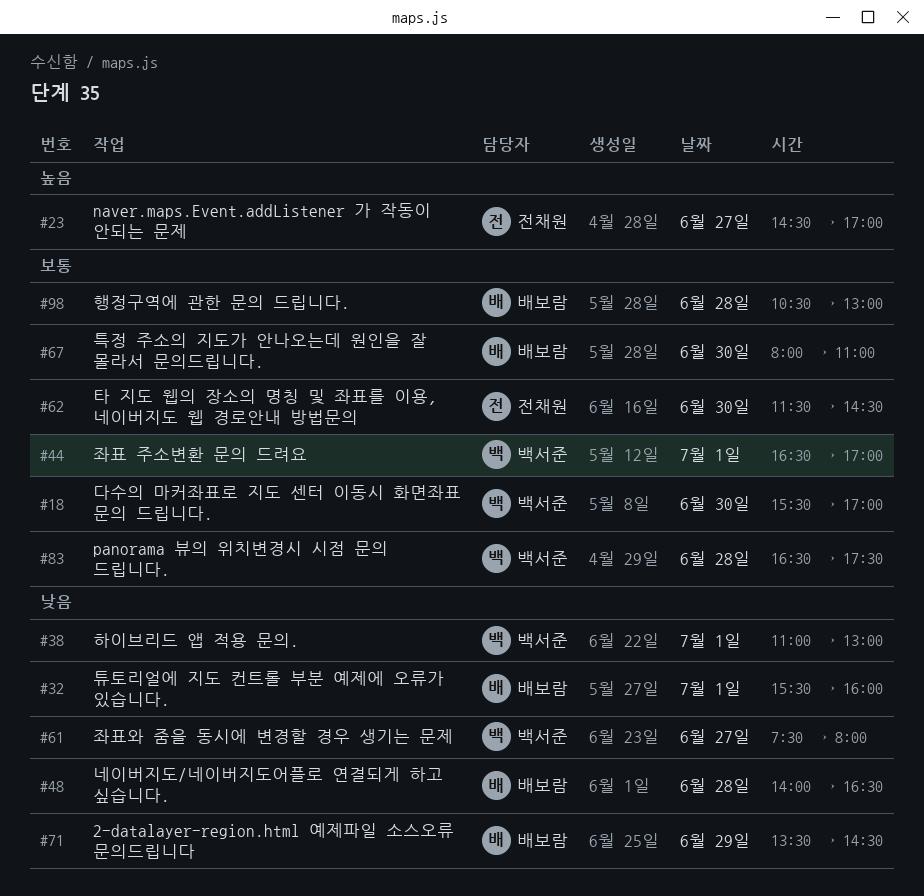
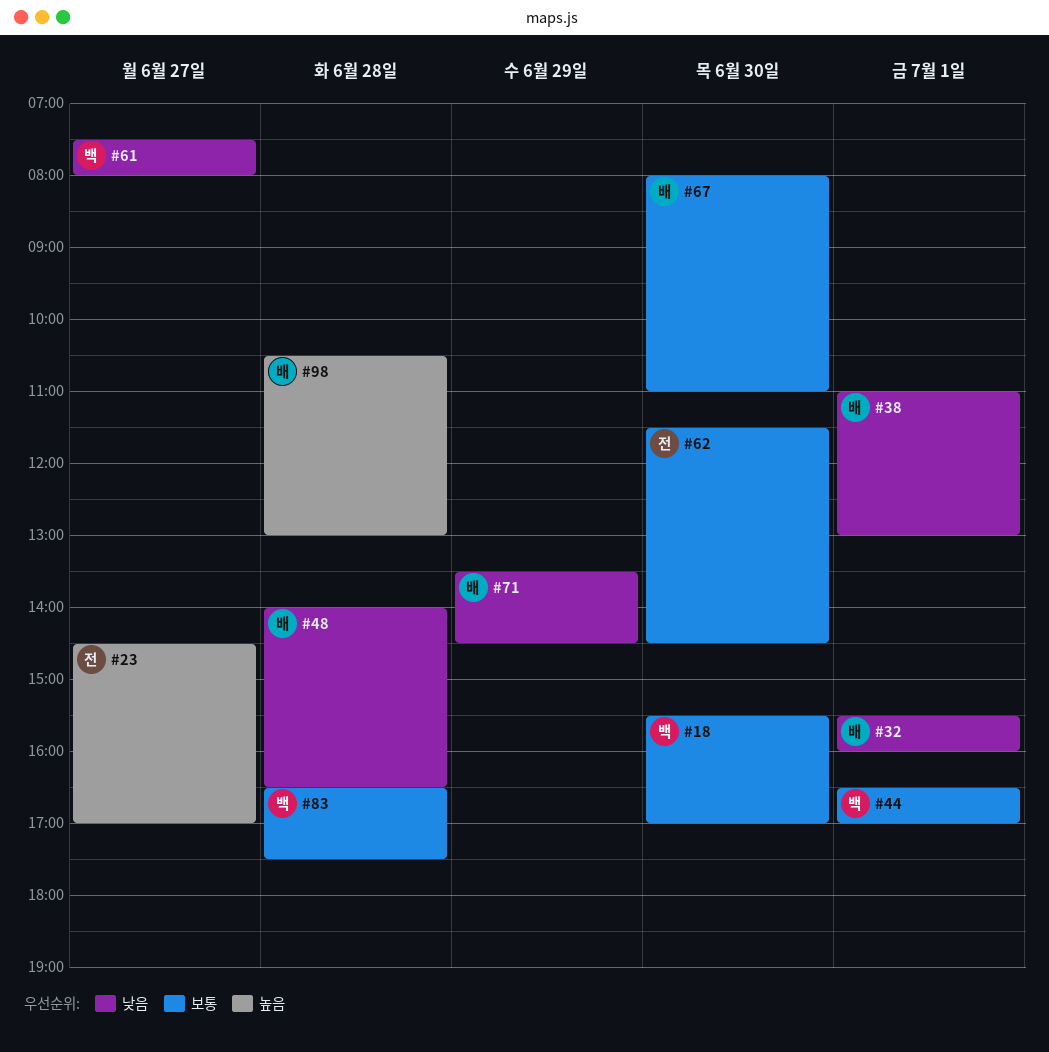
#38, owner: 백서준 -> 배보람
#98, priority: 보통 -> 높음

